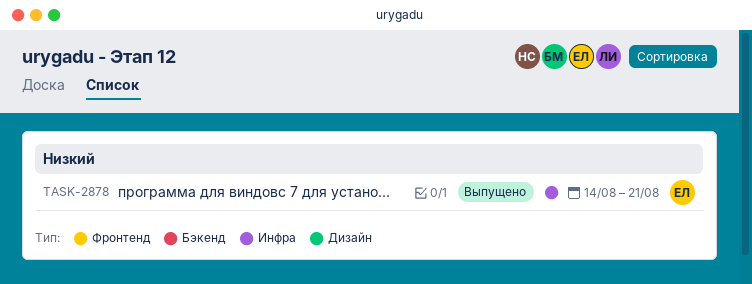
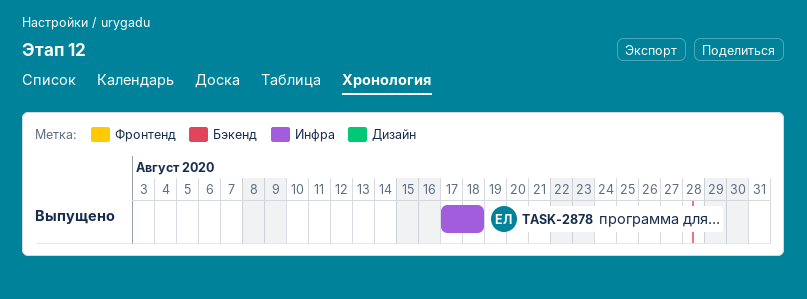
TASK-2878, start: Aug 14 -> Aug 17
TASK-2878, due: Aug 21 -> Aug 18

